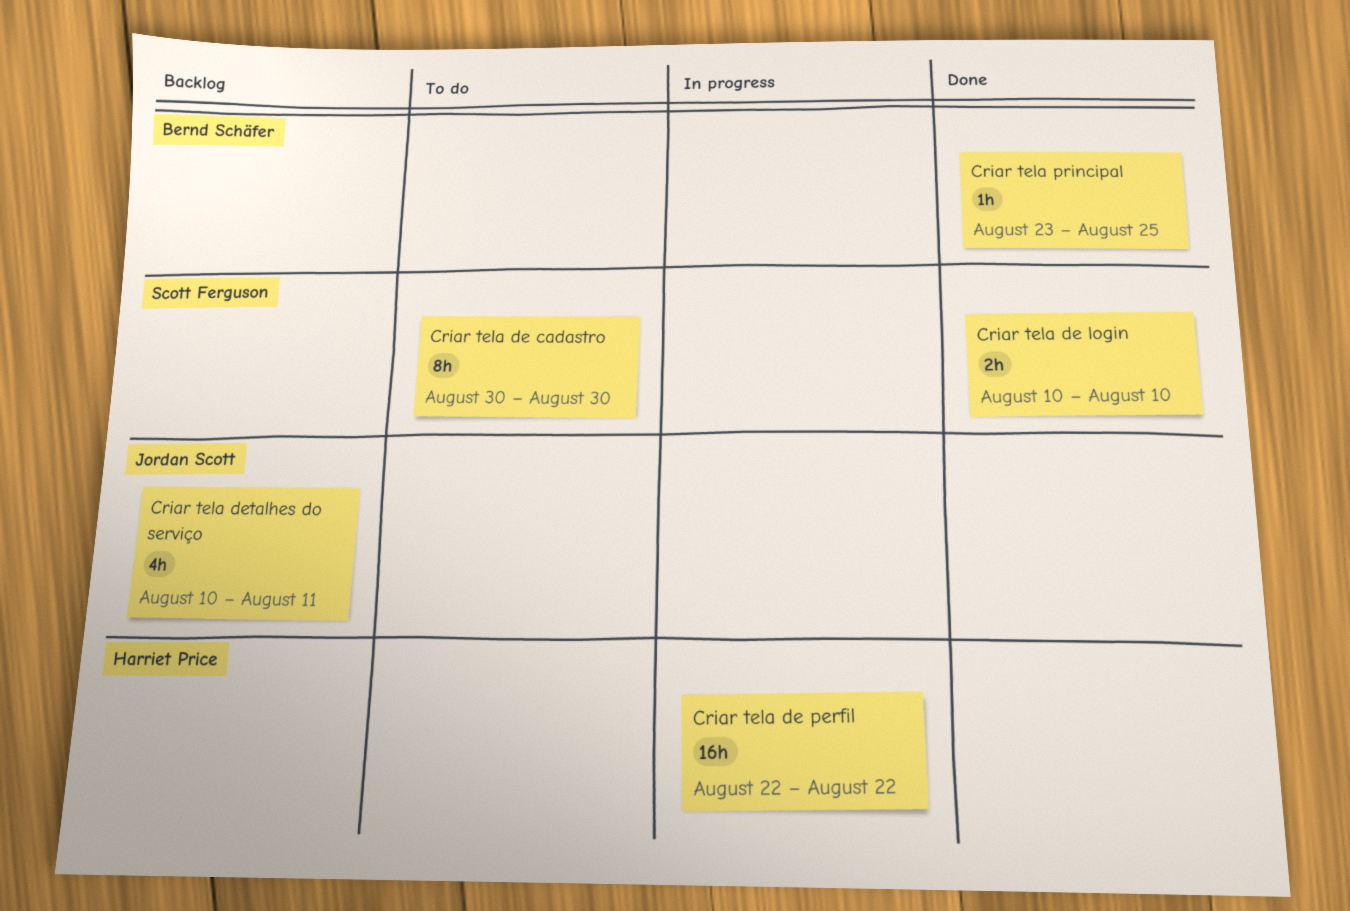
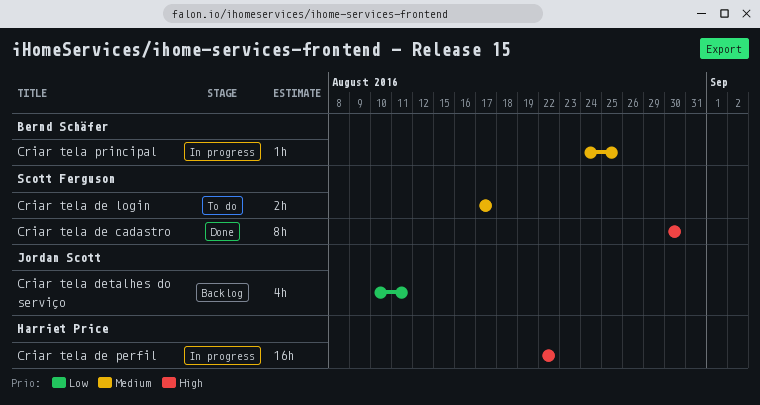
Criar tela de cadastro, status: To do -> Done
Criar tela de login, status: Done -> To do
Criar tela de login, start: Aug 10 -> Aug 17
Criar tela de login, due: Aug 10 -> Aug 17
Criar tela principal, status: Done -> In progress
Criar tela principal, start: Aug 23 -> Aug 24

